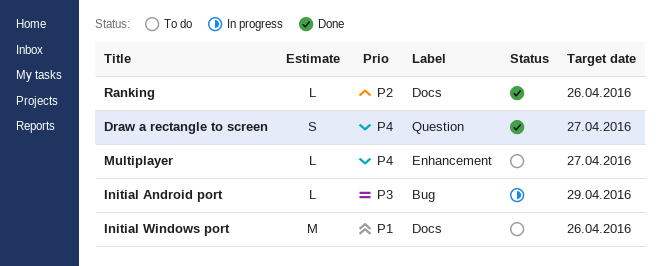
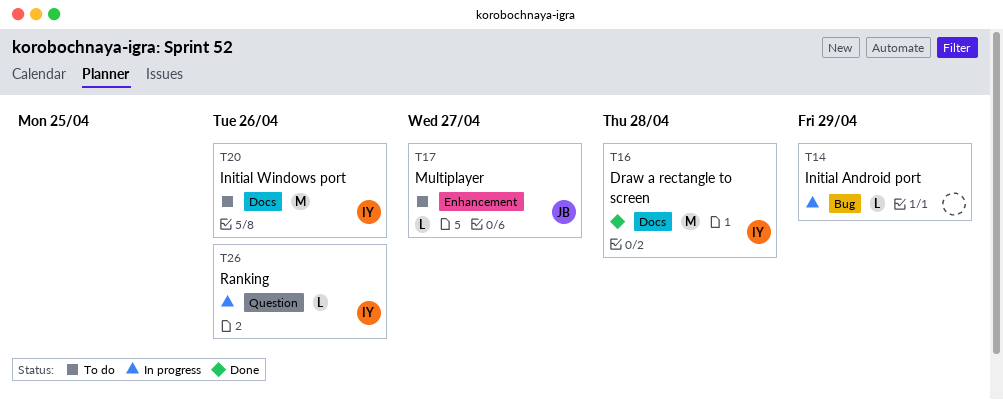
Draw a rectangle to screen, label: Question -> Docs
Draw a rectangle to screen, estimate: S -> M
Draw a rectangle to screen, due: Apr 27 -> Apr 28
Ranking, status: Done -> In progress
Ranking, label: Docs -> Question

